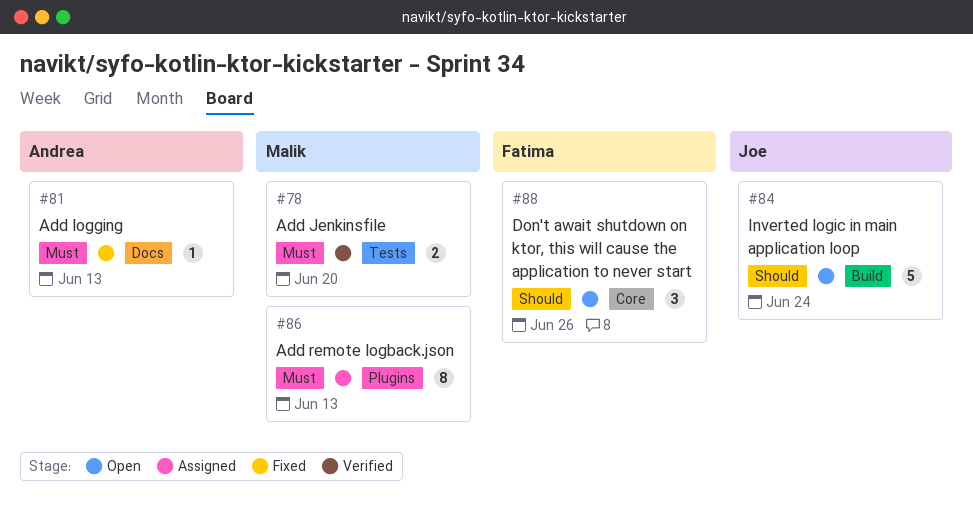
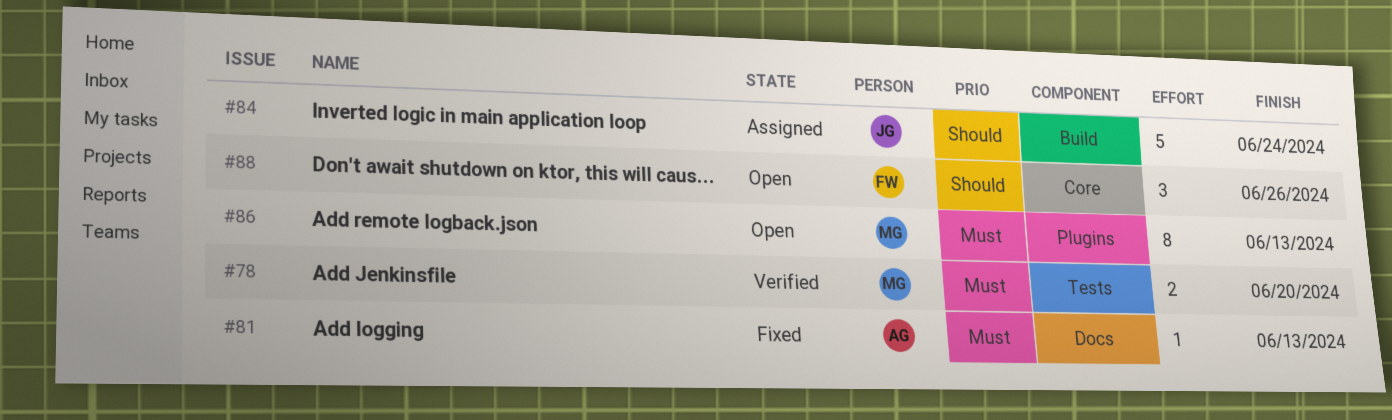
#84, status: Open -> Assigned
#86, status: Assigned -> Open

